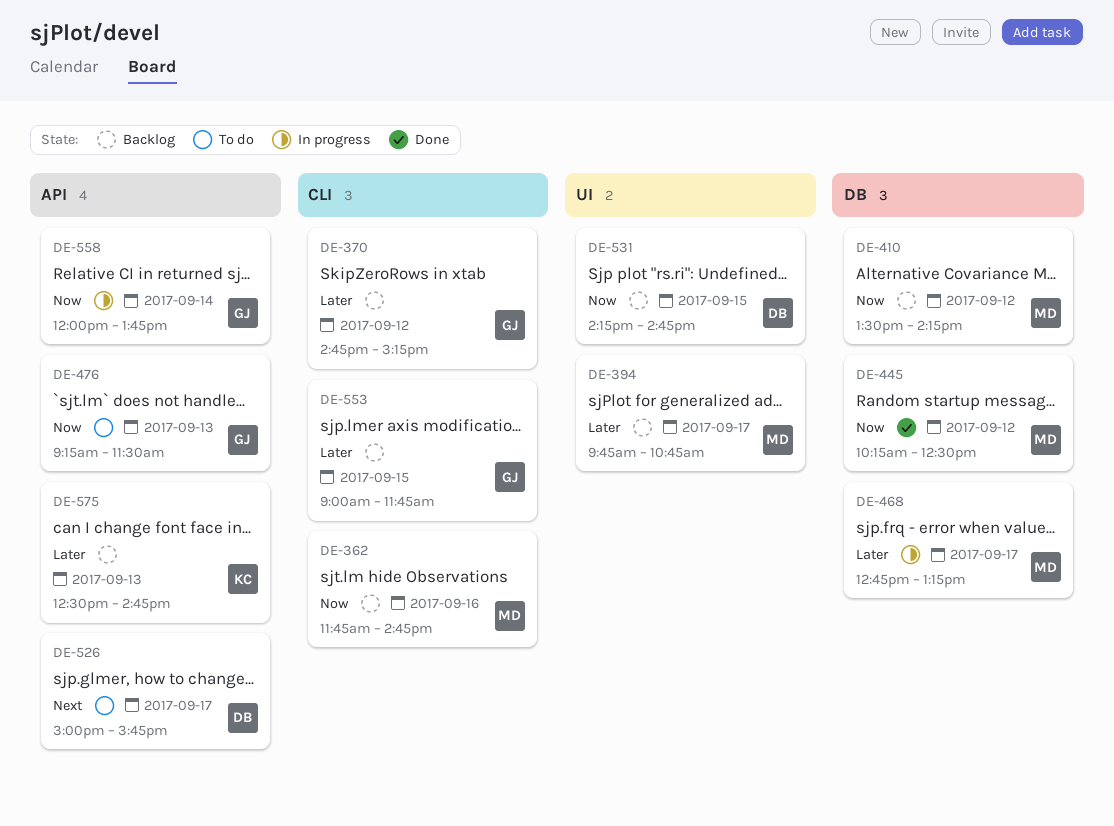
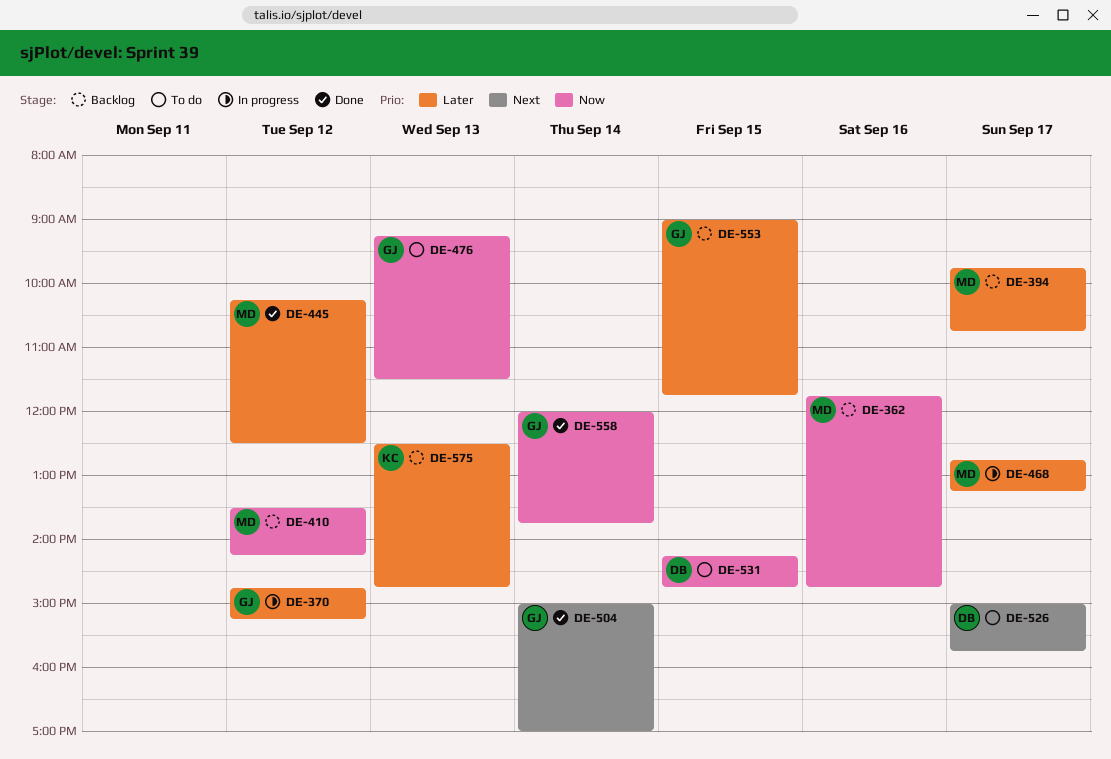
DE-370, status: Backlog -> In progress
DE-445, priority: Now -> Later
DE-504: none -> present
DE-531, status: Backlog -> To do
DE-558, status: In progress -> Done

